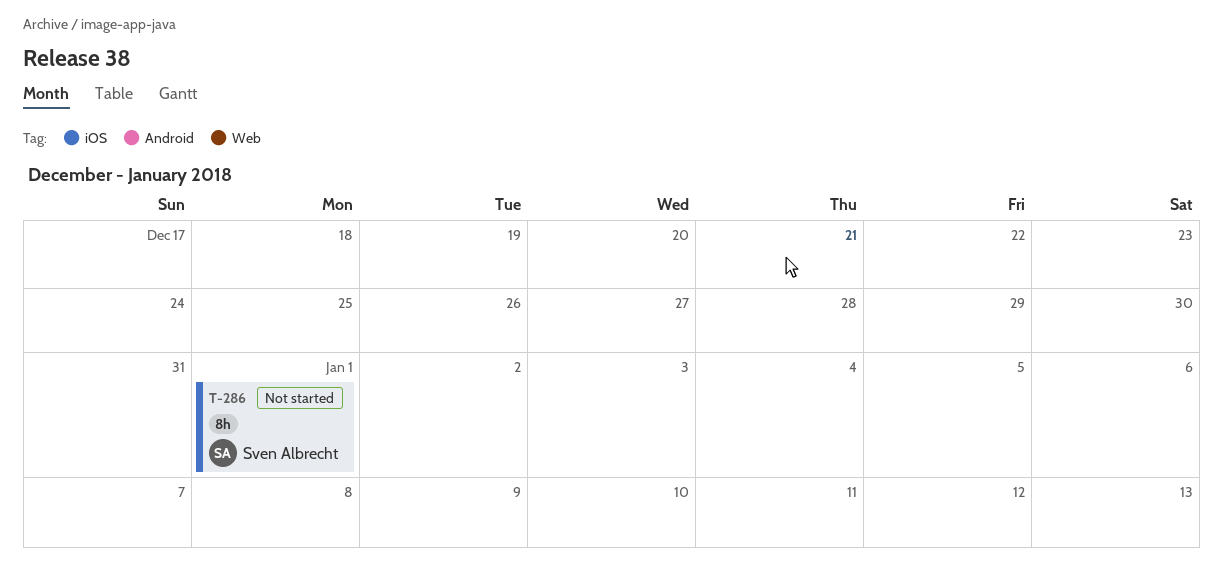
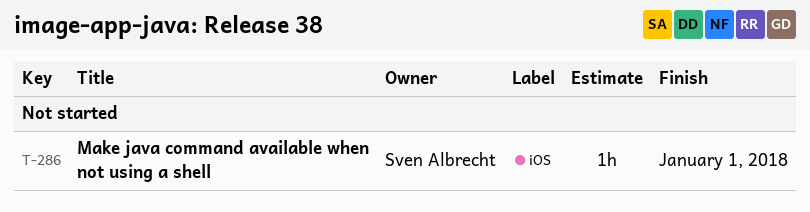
T-286, estimate: 8h -> 1h

